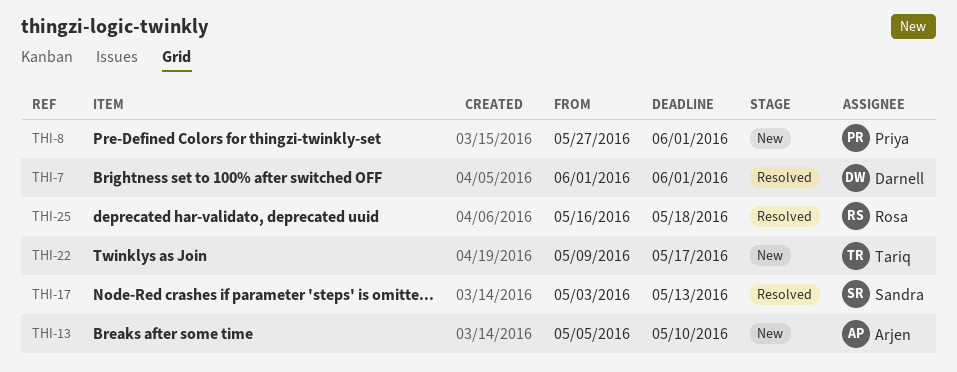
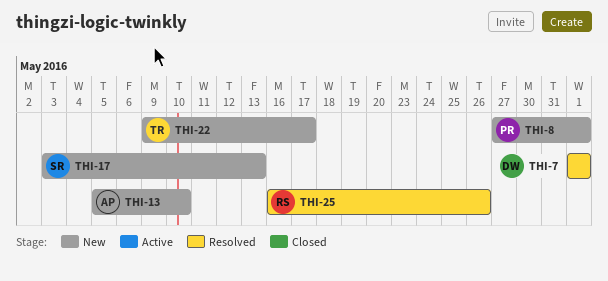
THI-17, status: Resolved -> New
THI-25, due: May 18 -> May 26

